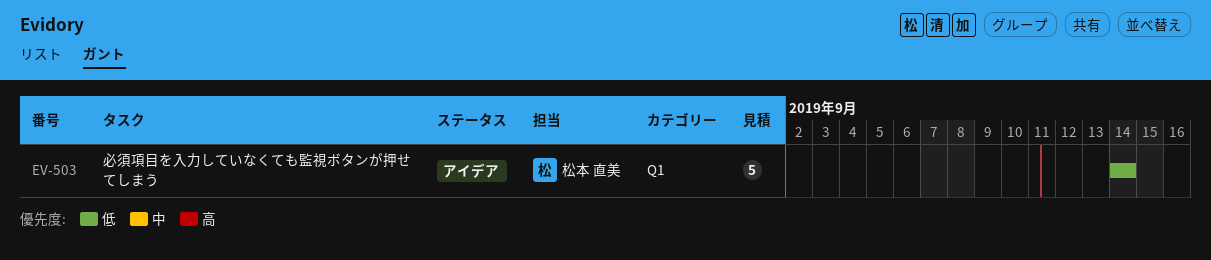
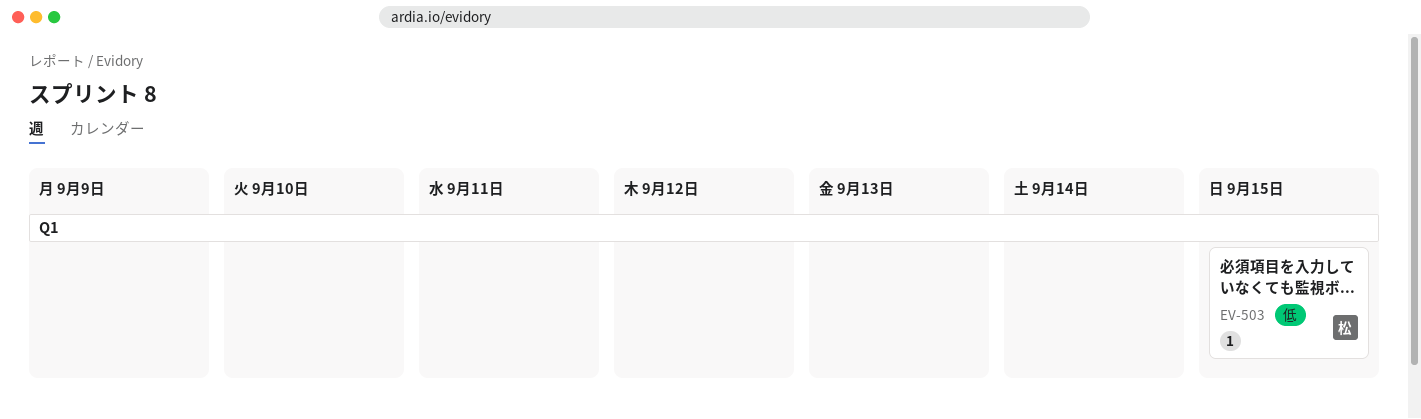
EV-503, estimate: 5 -> 1
EV-503, due: Sep 14 -> Sep 15

